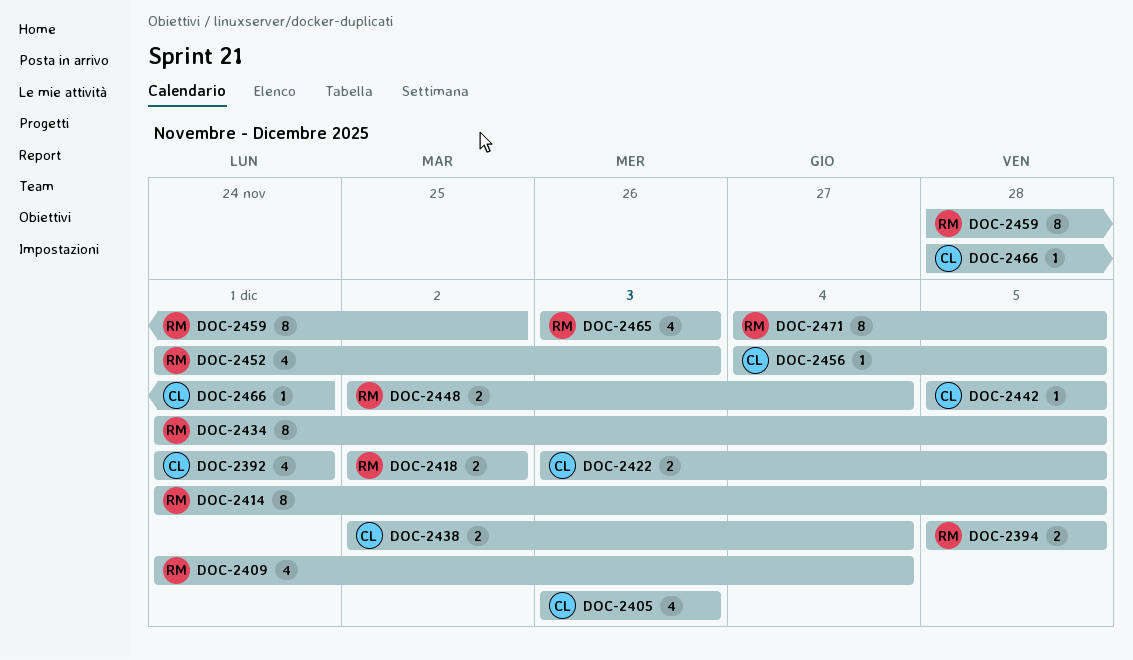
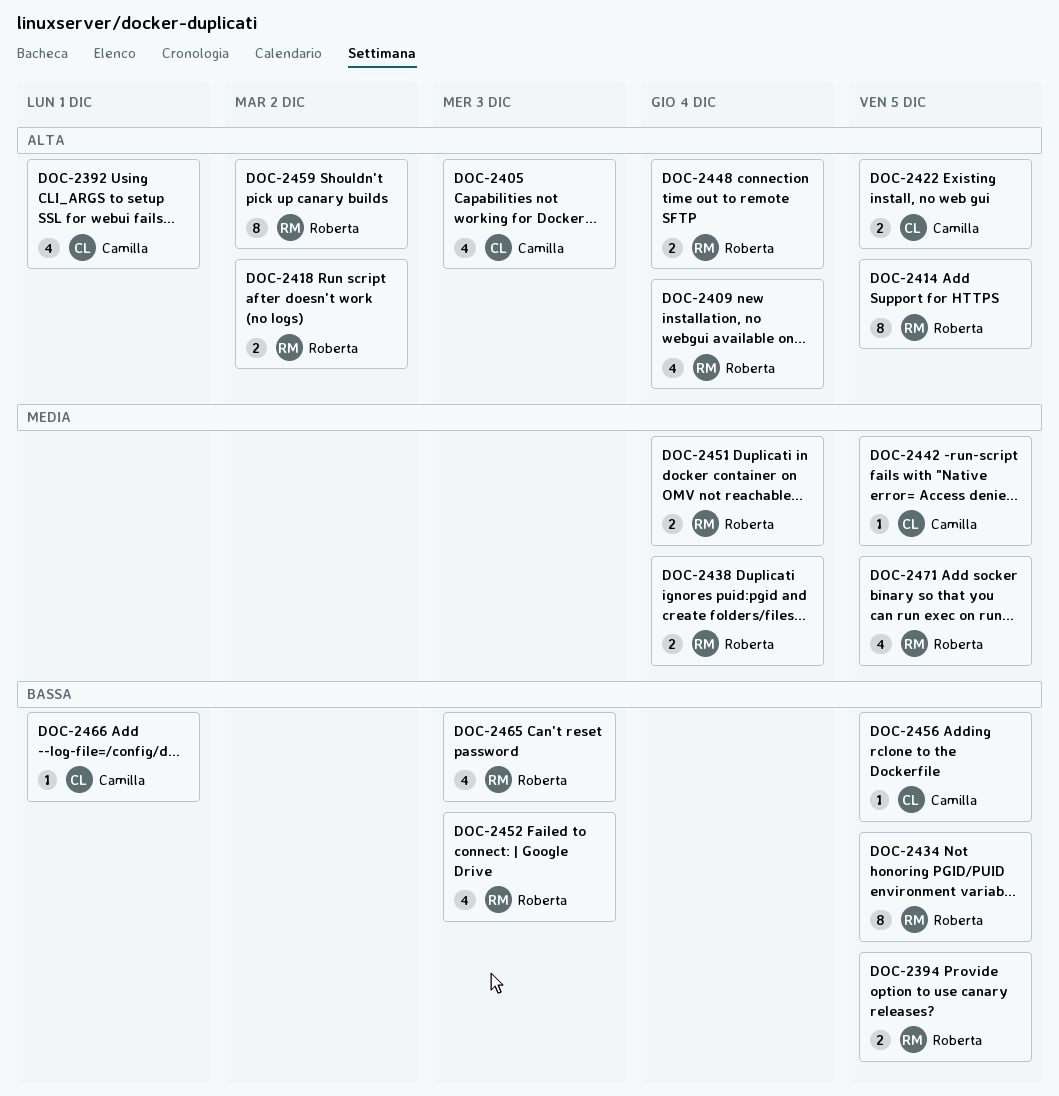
DOC-2438, owner: Camilla -> Roberta
DOC-2451: none -> present
DOC-2471, estimate: 8 -> 4

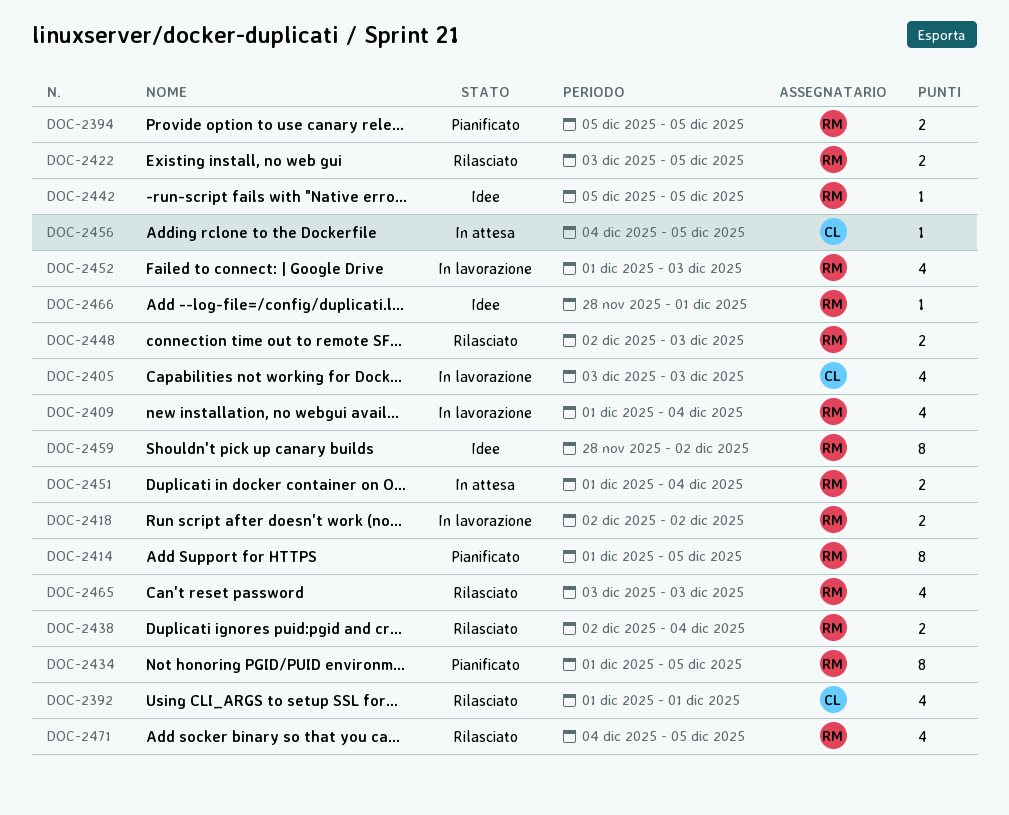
DOC-2422, owner: Camilla -> Roberta
DOC-2442, owner: Camilla -> Roberta
DOC-2448, due: Dec 4 -> Dec 3
DOC-2466, owner: Camilla -> Roberta

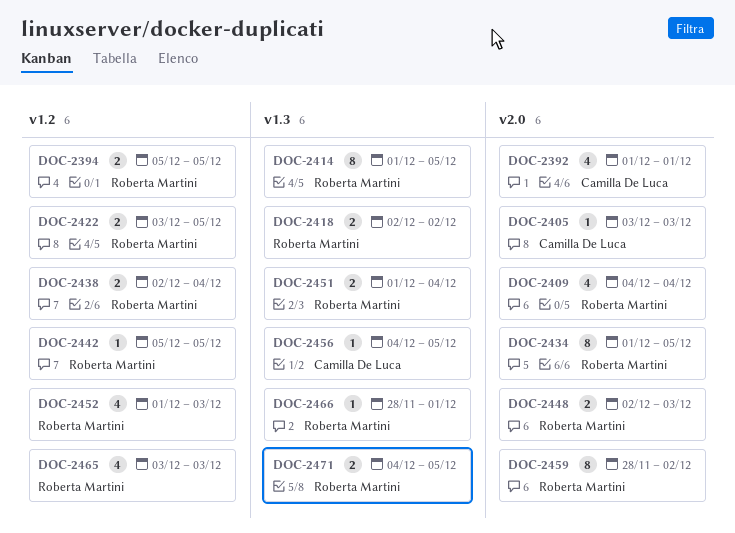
DOC-2405, estimate: 4 -> 1
DOC-2409, start: Dec 1 -> Dec 4
DOC-2471, estimate: 4 -> 2

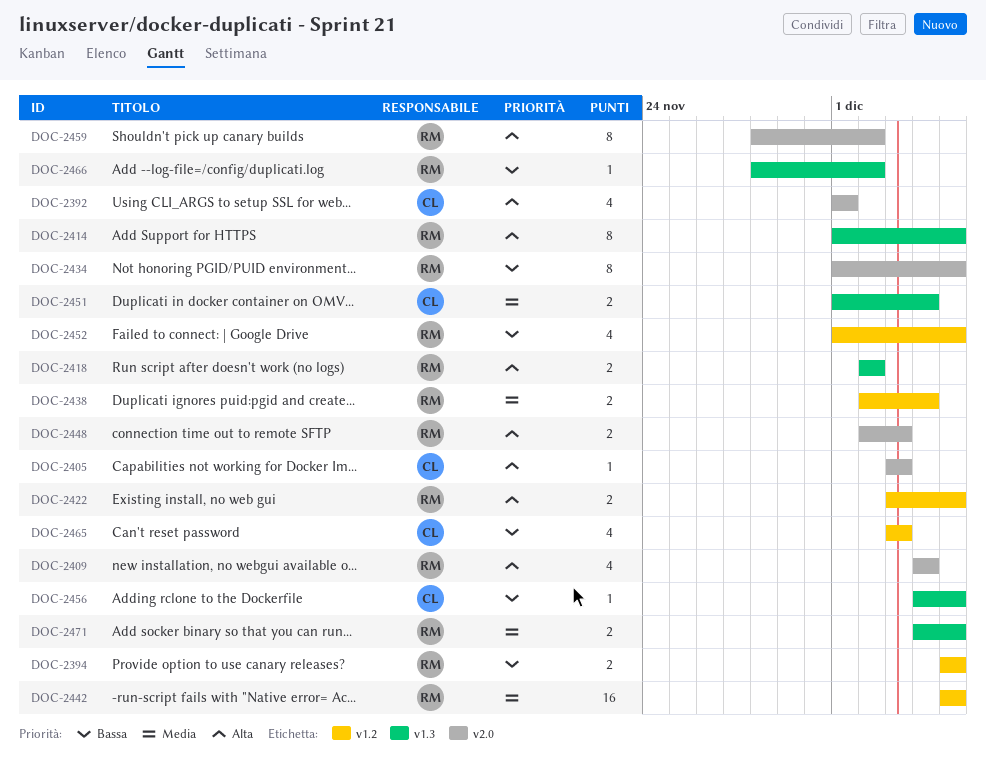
DOC-2442, estimate: 1 -> 16
DOC-2451, owner: Roberta Martini -> Camilla De Luca
DOC-2452, due: Dec 3 -> Dec 5
DOC-2465, owner: Roberta Martini -> Camilla De Luca
DOC-2466, due: Dec 1 -> Dec 2

